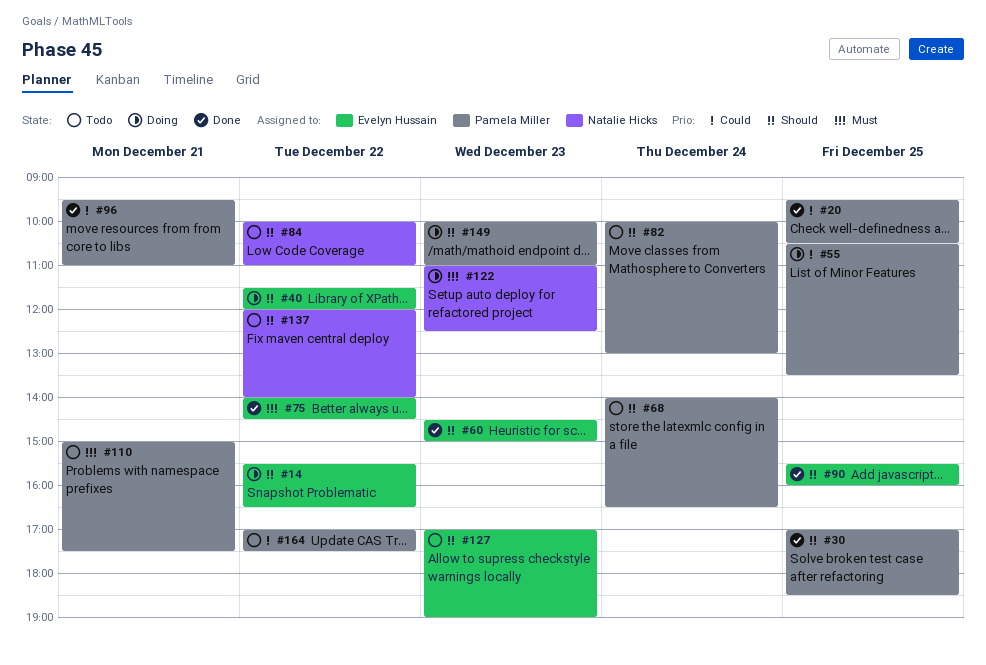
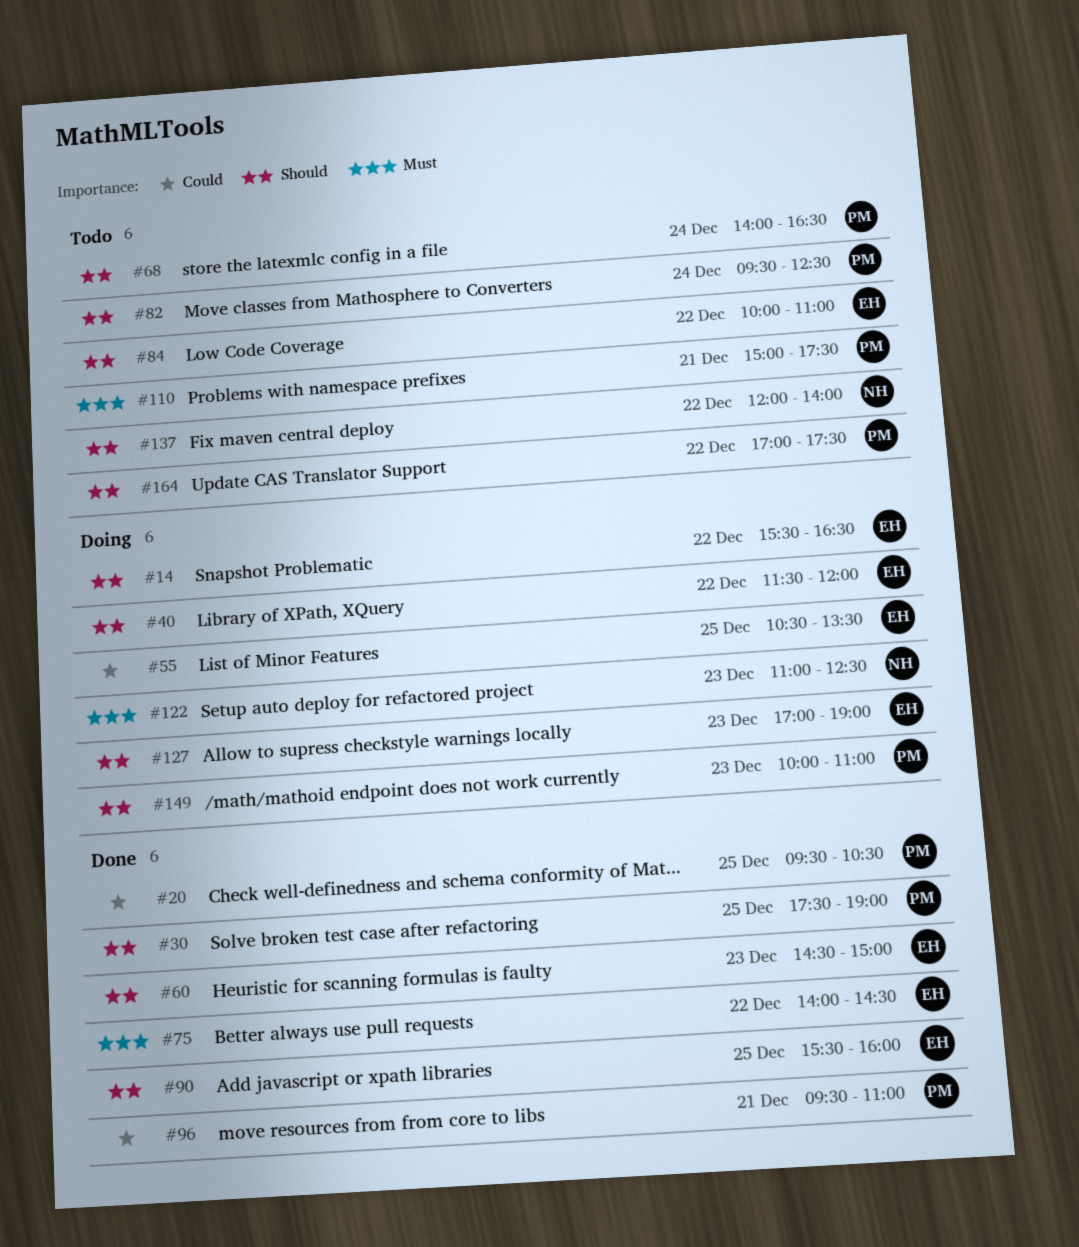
#30, begins: 17:00 -> 17:30
#30, ends: 18:30 -> 19:00
#55, owner: Pamela Miller -> Evelyn Hussain
#82, begins: 10:00 -> 09:30
#82, ends: 13:00 -> 12:30
#84, owner: Natalie Hicks -> Evelyn Hussain
#127, status: Todo -> Doing
#164, priority: Could -> Should

